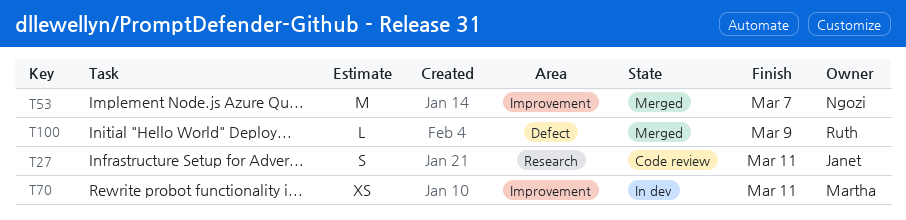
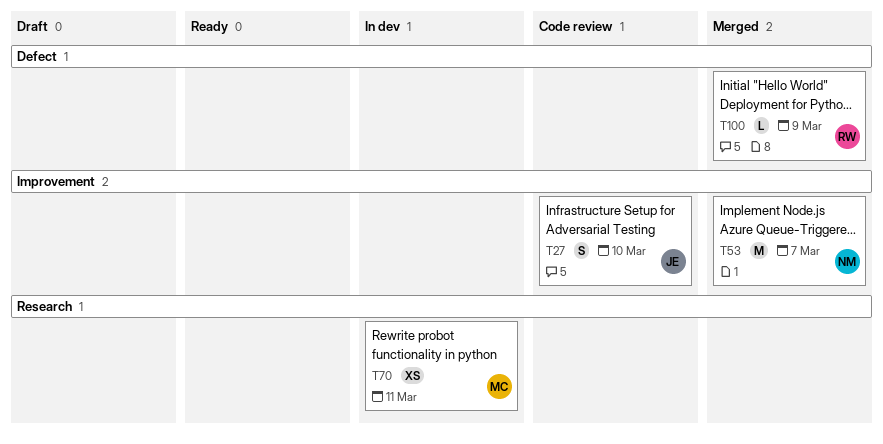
T27, label: Research -> Improvement
T27, due: Mar 11 -> Mar 10
T70, label: Improvement -> Research

